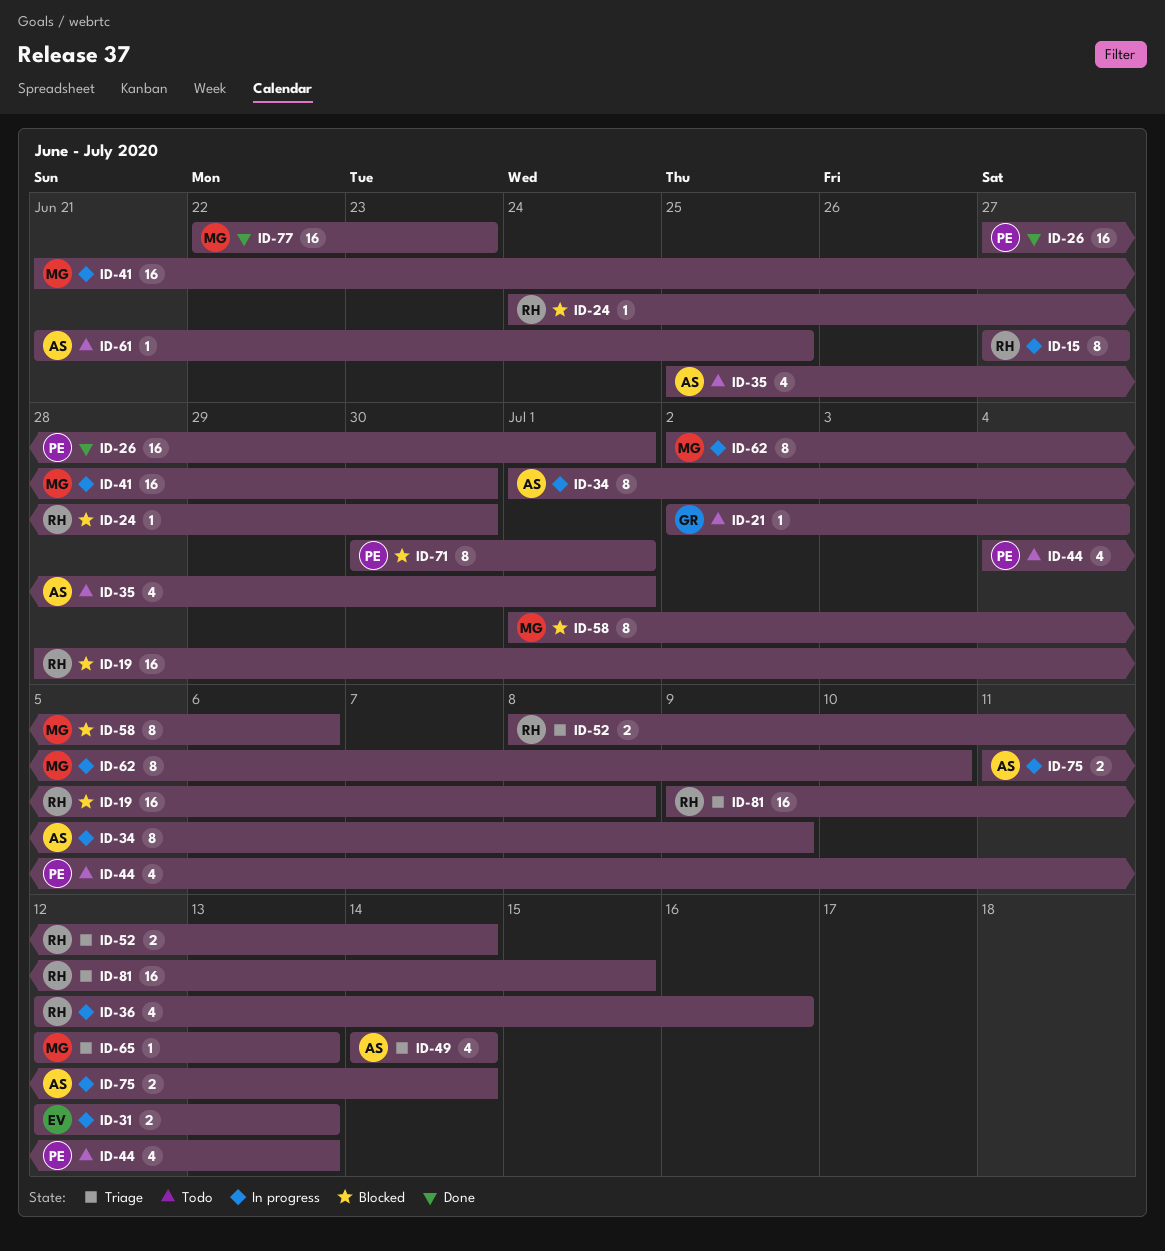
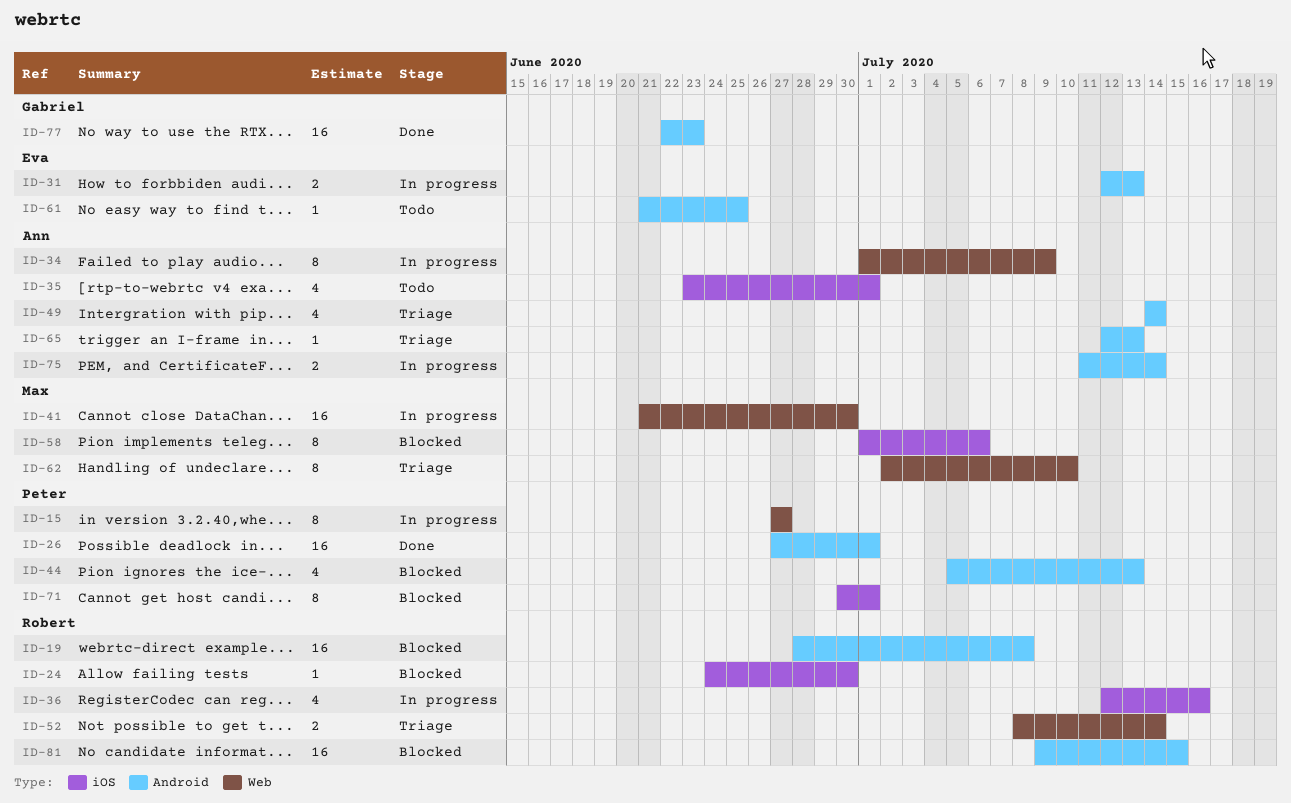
ID-15, owner: Robert -> Peter
ID-21: present -> none
ID-35, start: Jun 25 -> Jun 23
ID-44, status: Todo -> Blocked
ID-44, start: Jul 4 -> Jul 5
ID-61, owner: Ann -> Eva
ID-62, status: In progress -> Triage
ID-65, owner: Max -> Ann
ID-77, owner: Max -> Gabriel
ID-81, status: Triage -> Blocked

